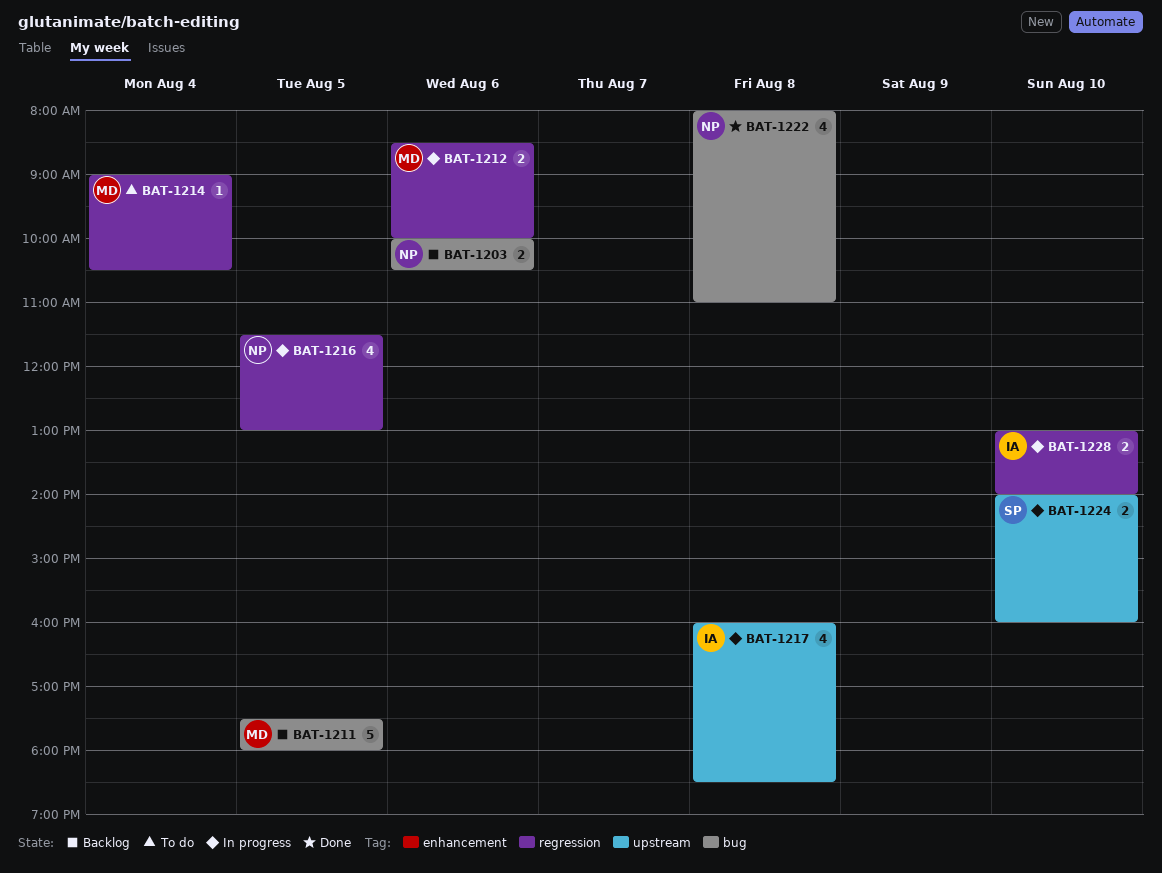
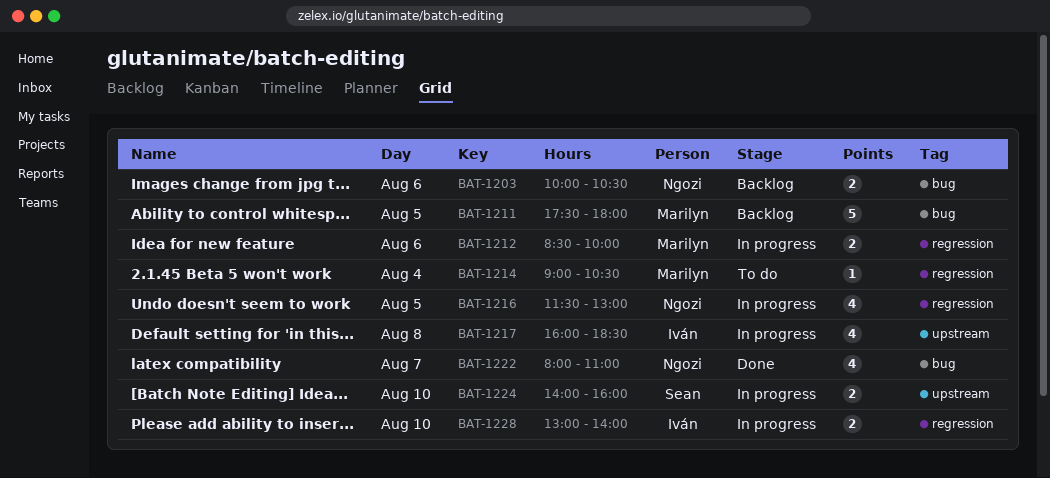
BAT-1222, day: Aug 8 -> Aug 7

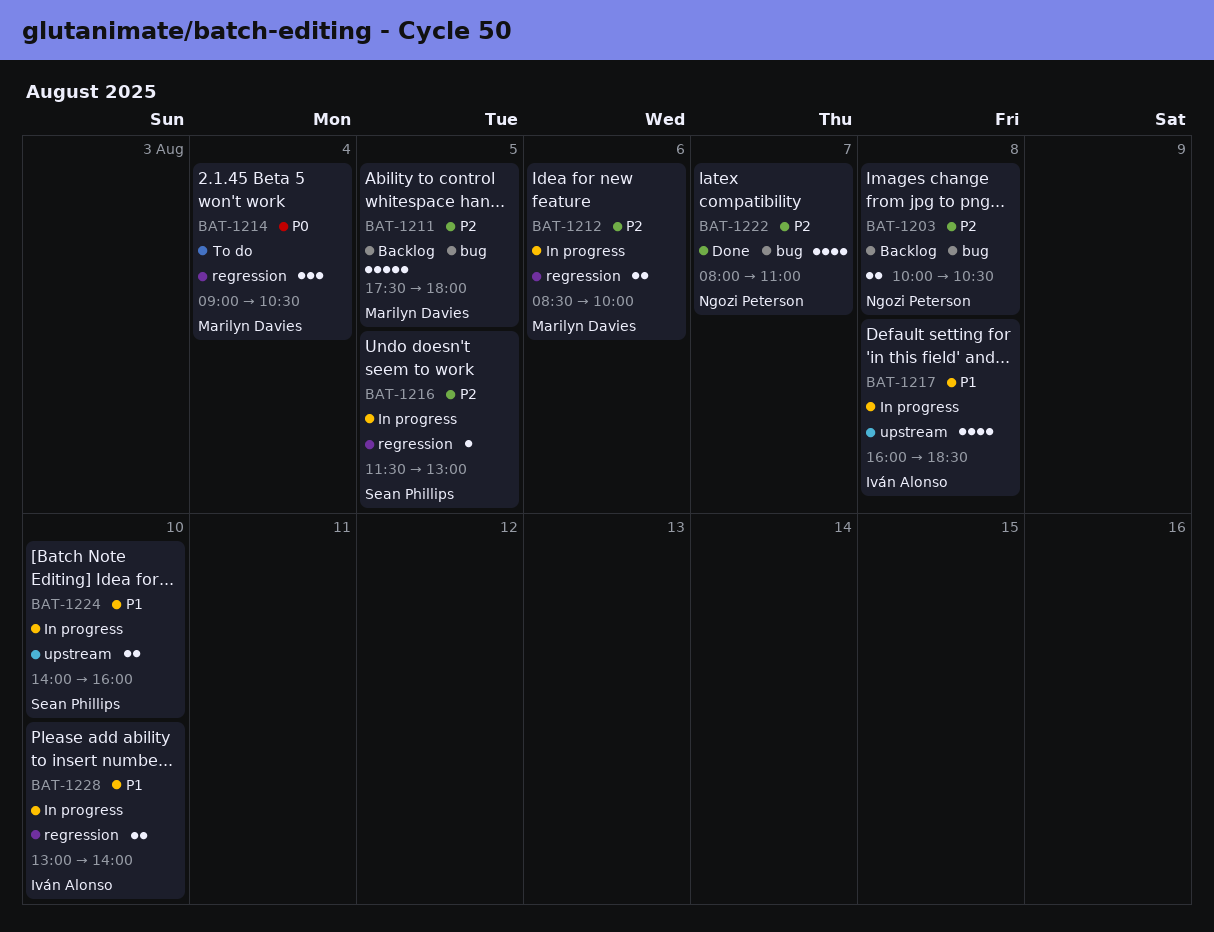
BAT-1203, day: Aug 6 -> Aug 8
BAT-1214, estimate: 1 -> 3
BAT-1216, owner: Ngozi Peterson -> Sean Phillips
BAT-1216, estimate: 4 -> 1

